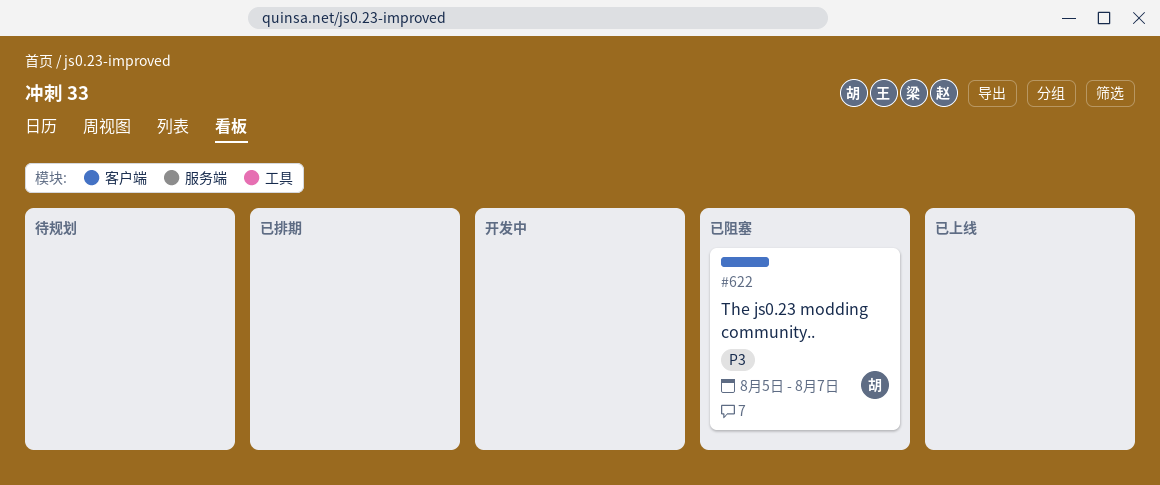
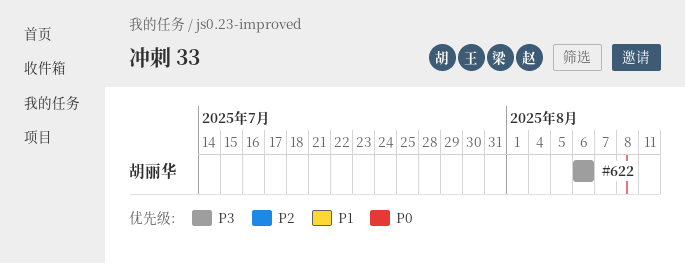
#622, start: Aug 5 -> Aug 6
#622, due: Aug 7 -> Aug 6

